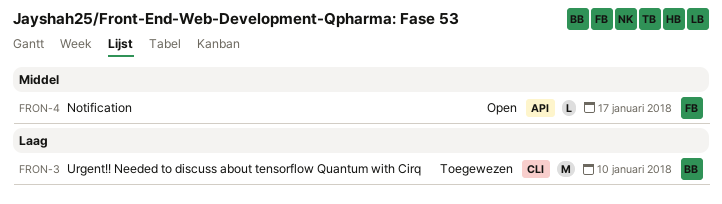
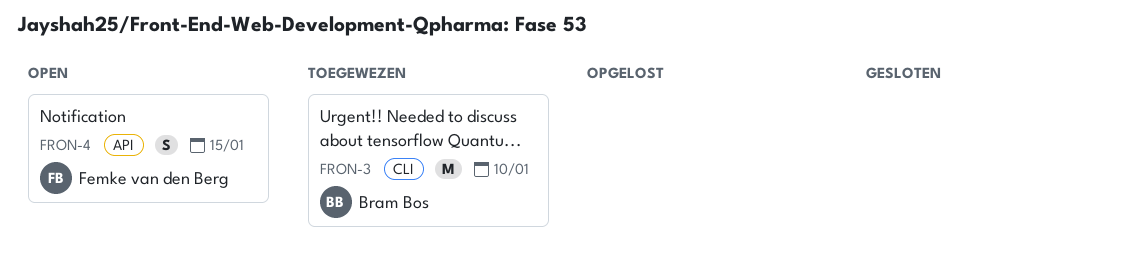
FRON-4, estimate: L -> S
FRON-4, due: Jan 17 -> Jan 15

